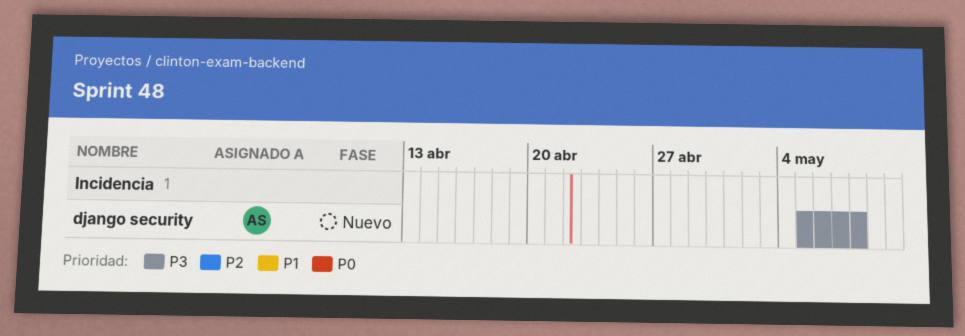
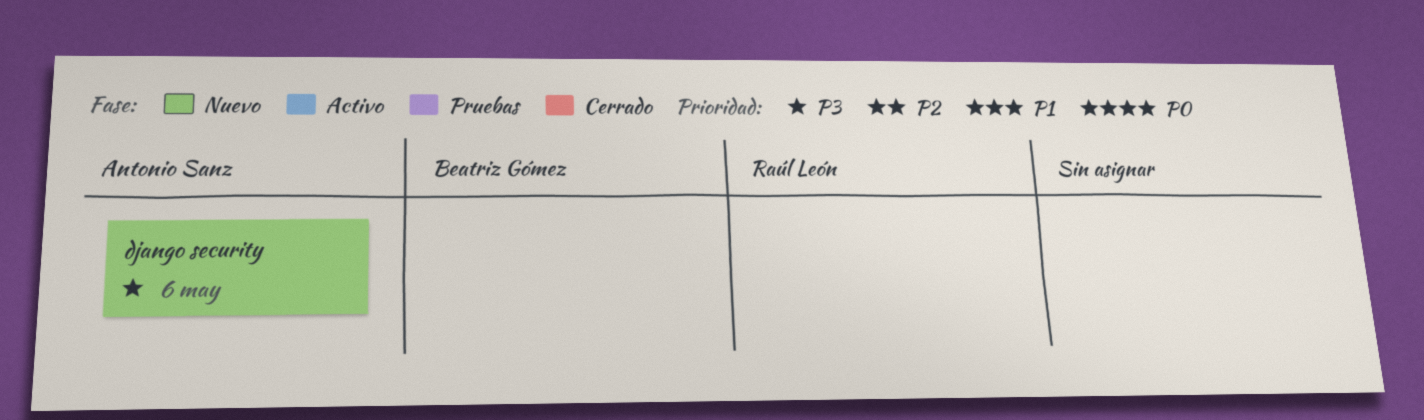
django security, due: May 8 -> May 6

